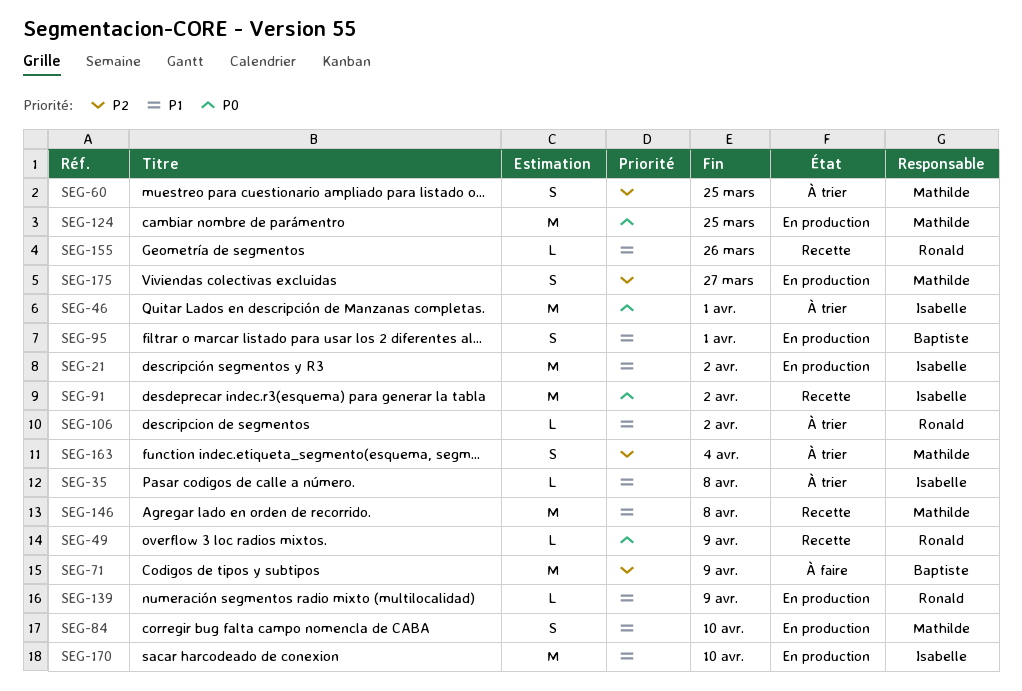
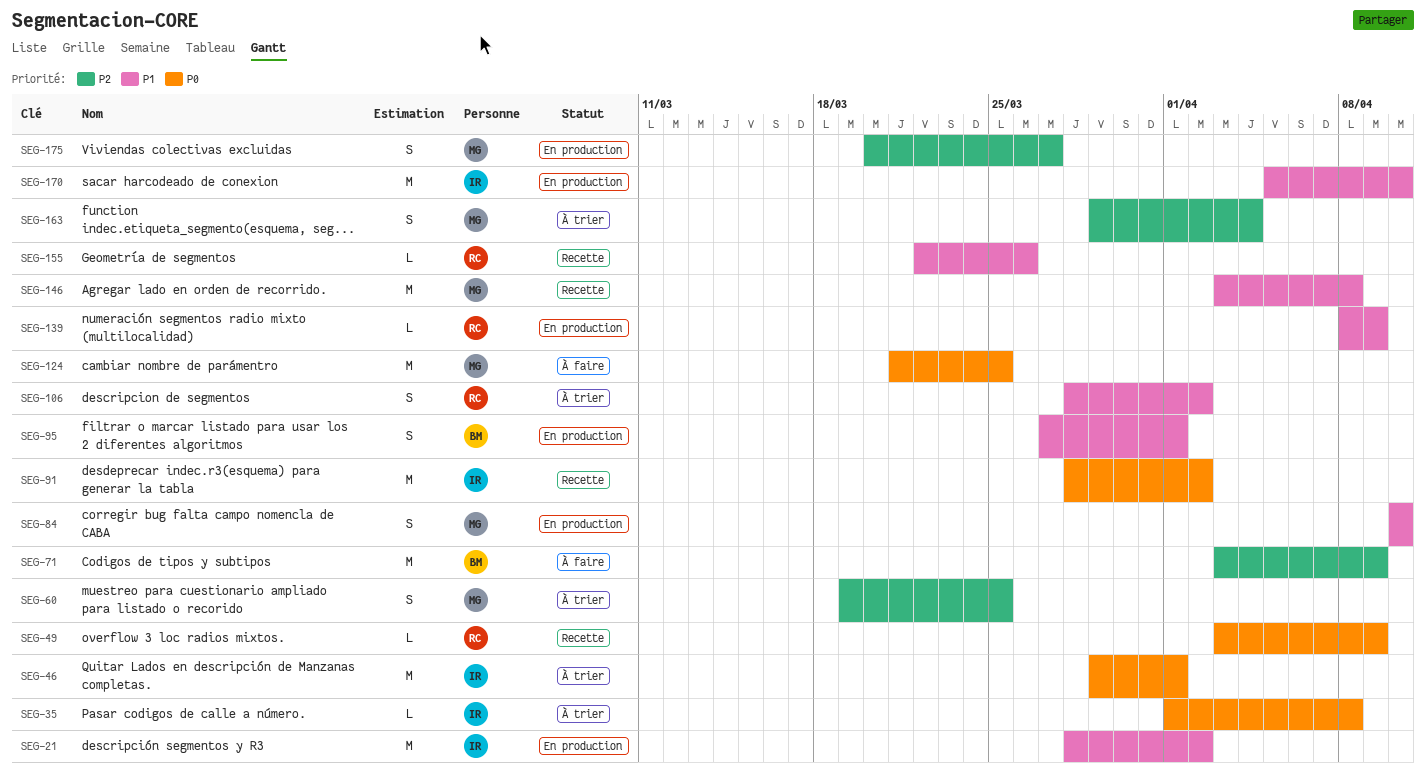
SEG-35, priority: P1 -> P0
SEG-106, estimate: L -> S
SEG-124, status: En production -> À faire

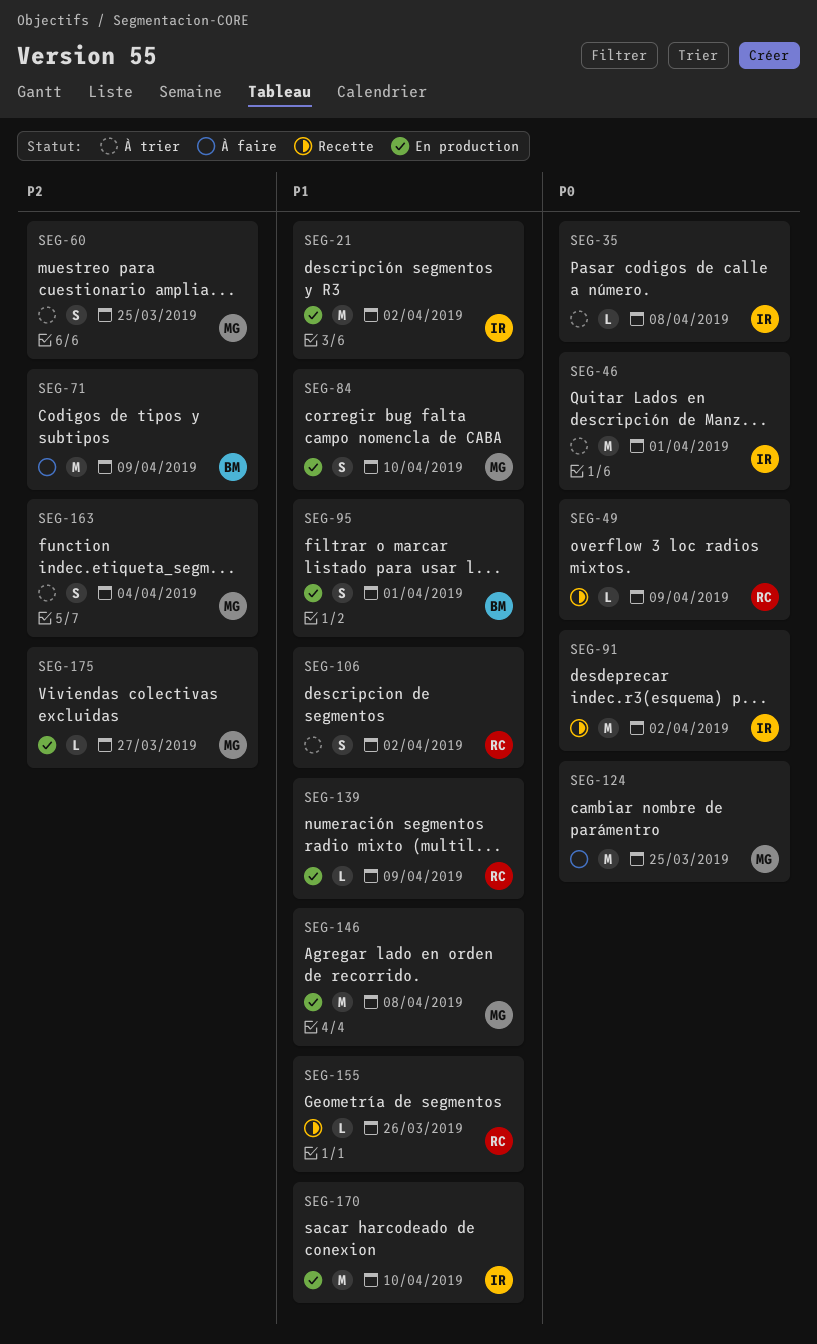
SEG-146, status: Recette -> En production
SEG-175, estimate: S -> L

